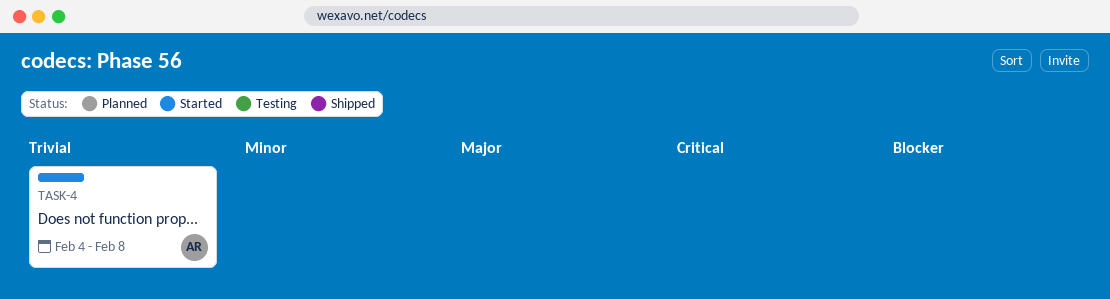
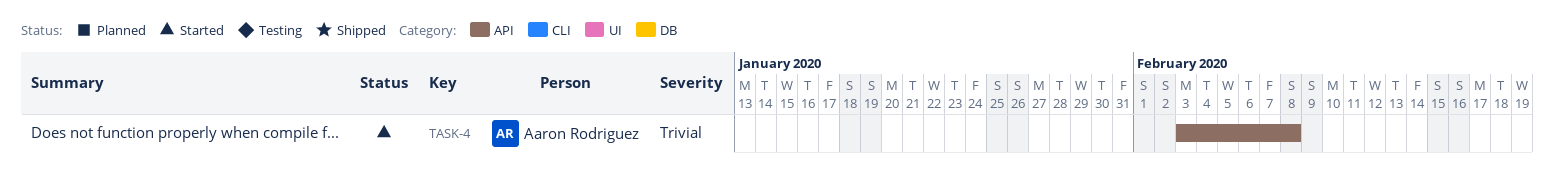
TASK-4, start: Feb 4 -> Feb 3

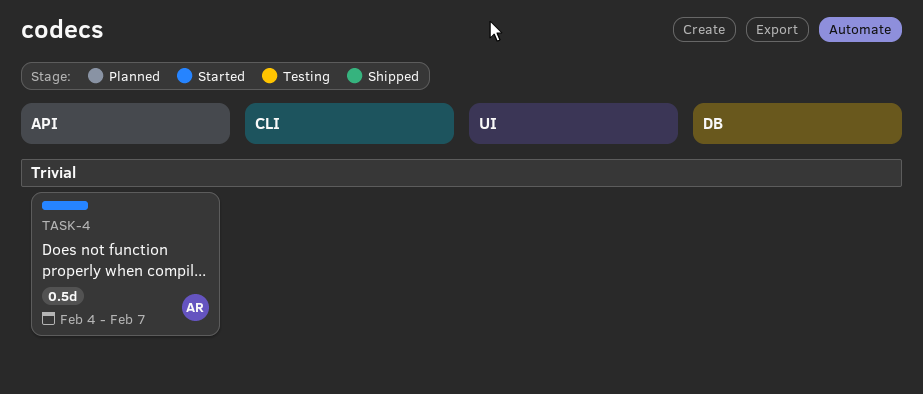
TASK-4, start: Feb 3 -> Feb 4
TASK-4, due: Feb 8 -> Feb 7

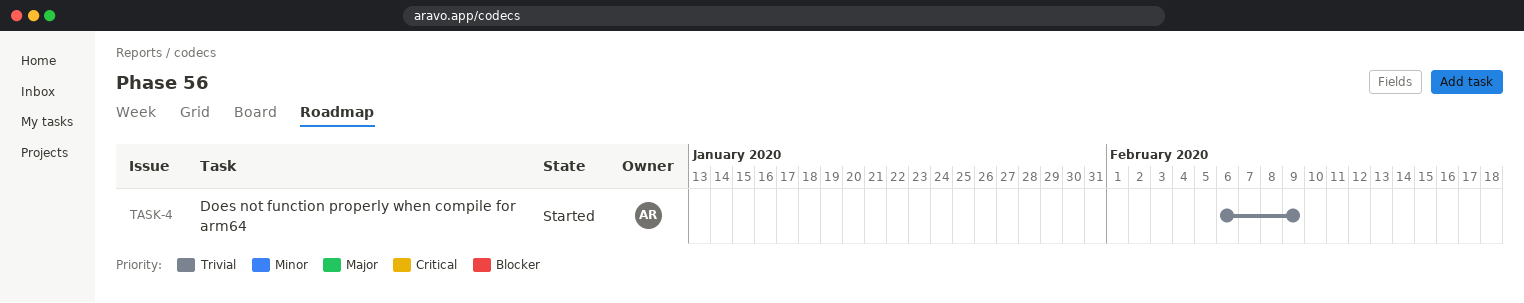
TASK-4, start: Feb 4 -> Feb 6
TASK-4, due: Feb 7 -> Feb 9

